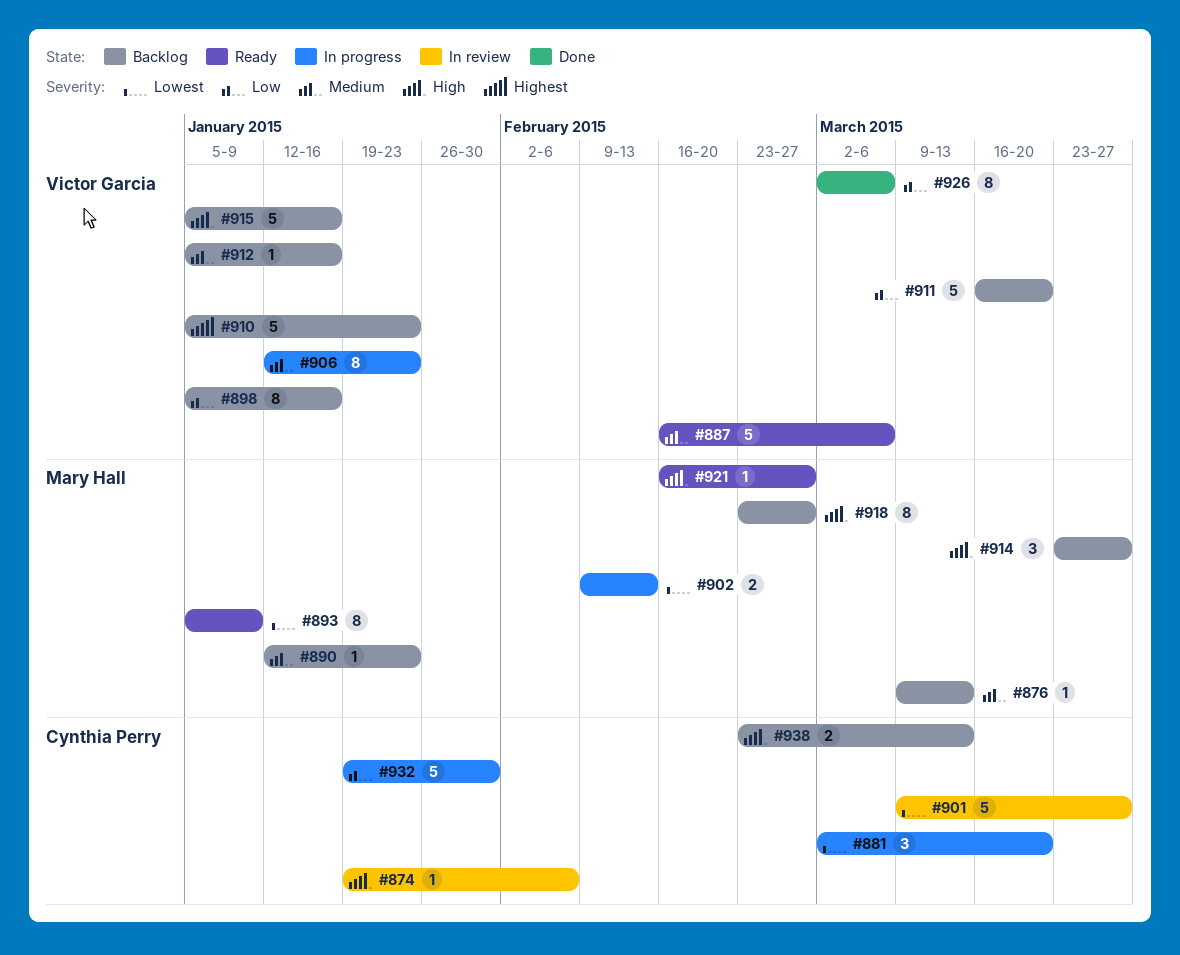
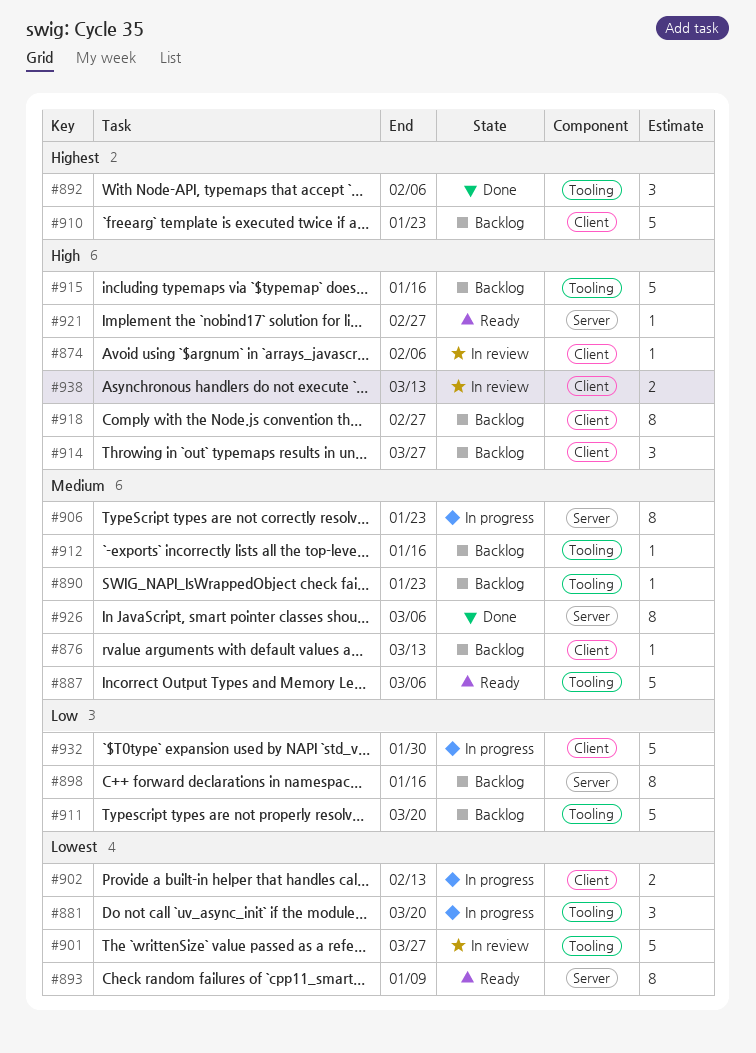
#892: none -> present
#926, priority: Low -> Medium
#938, status: Backlog -> In review

